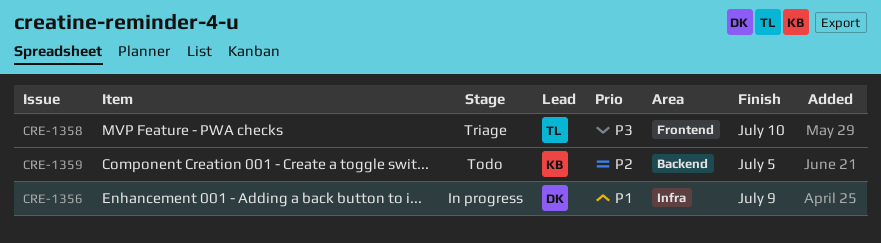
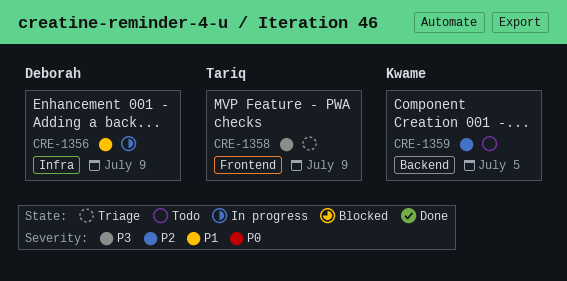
CRE-1358, due: Jul 10 -> Jul 9

